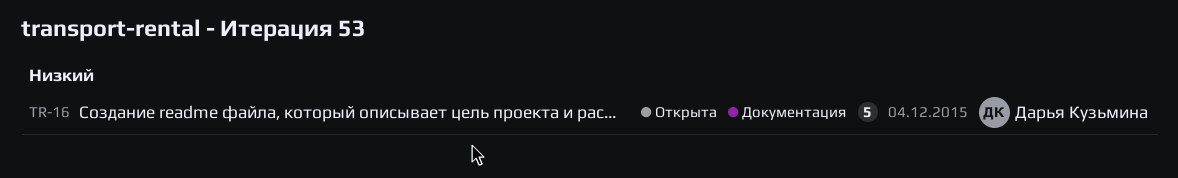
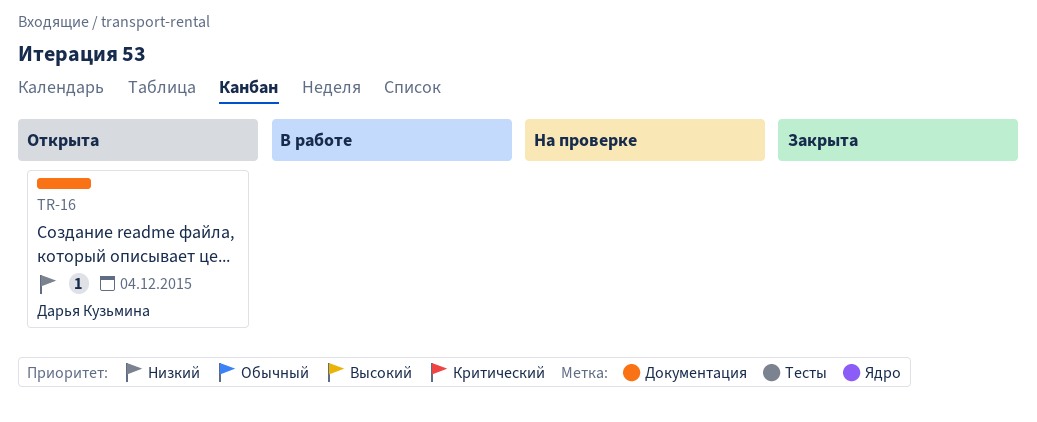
TR-16, estimate: 5 -> 1

